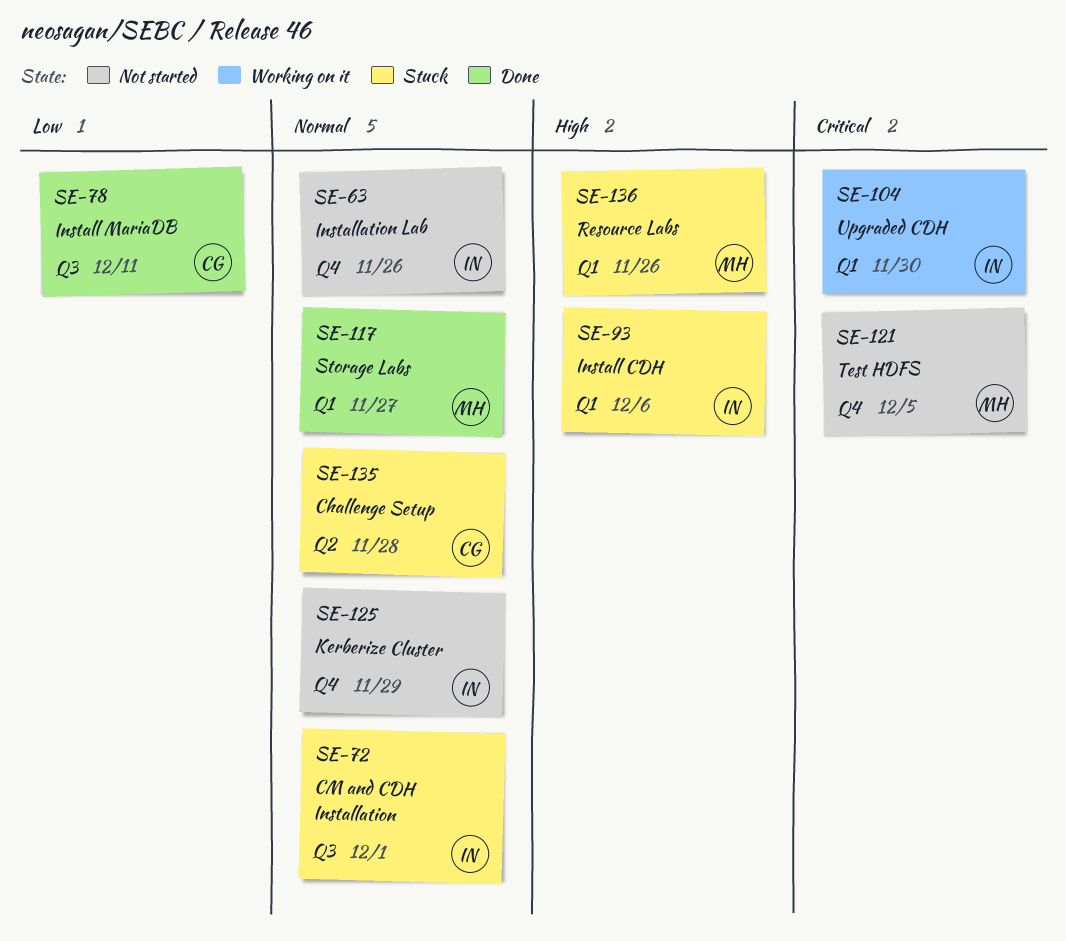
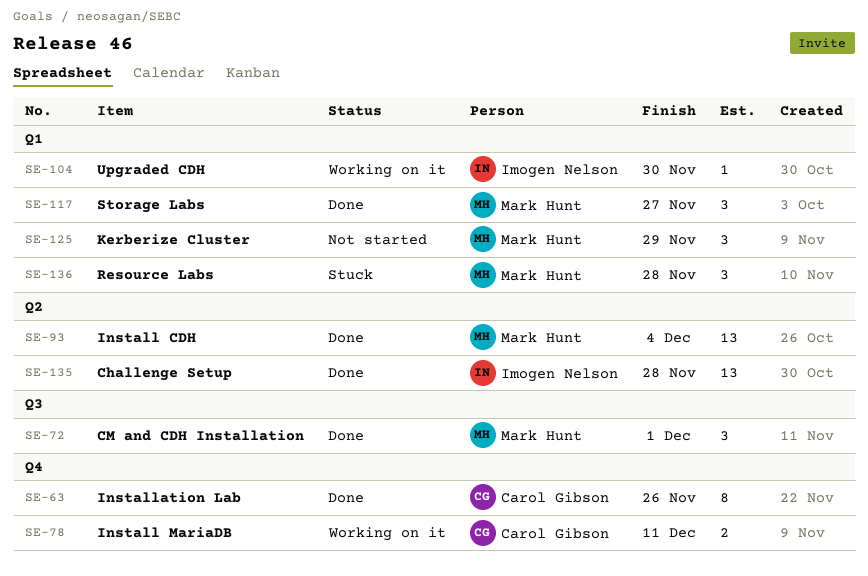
SE-63, status: Not started -> Done
SE-63, owner: Imogen Nelson -> Carol Gibson
SE-72, status: Stuck -> Done
SE-72, owner: Imogen Nelson -> Mark Hunt
SE-78, status: Done -> Working on it
SE-78, label: Q3 -> Q4
SE-93, status: Stuck -> Done
SE-93, owner: Imogen Nelson -> Mark Hunt
SE-93, label: Q1 -> Q2
SE-93, due: Dec 6 -> Dec 4
SE-121: present -> none
SE-125, owner: Imogen Nelson -> Mark Hunt
SE-125, label: Q4 -> Q1
SE-135, status: Stuck -> Done
SE-135, owner: Carol Gibson -> Imogen Nelson
SE-136, due: Nov 26 -> Nov 28

